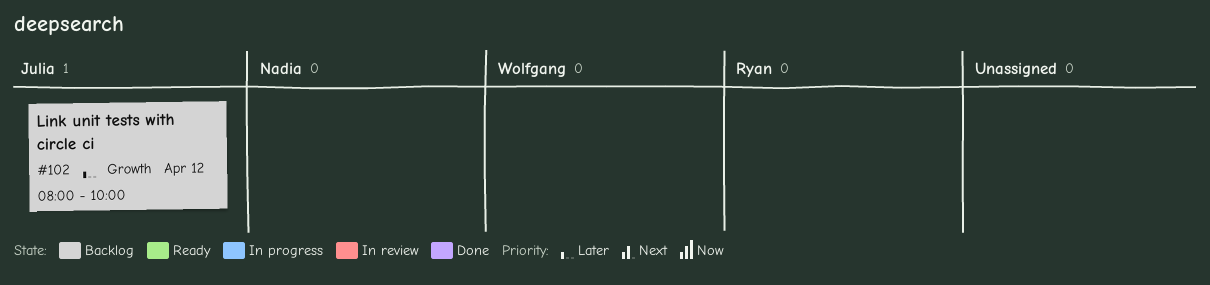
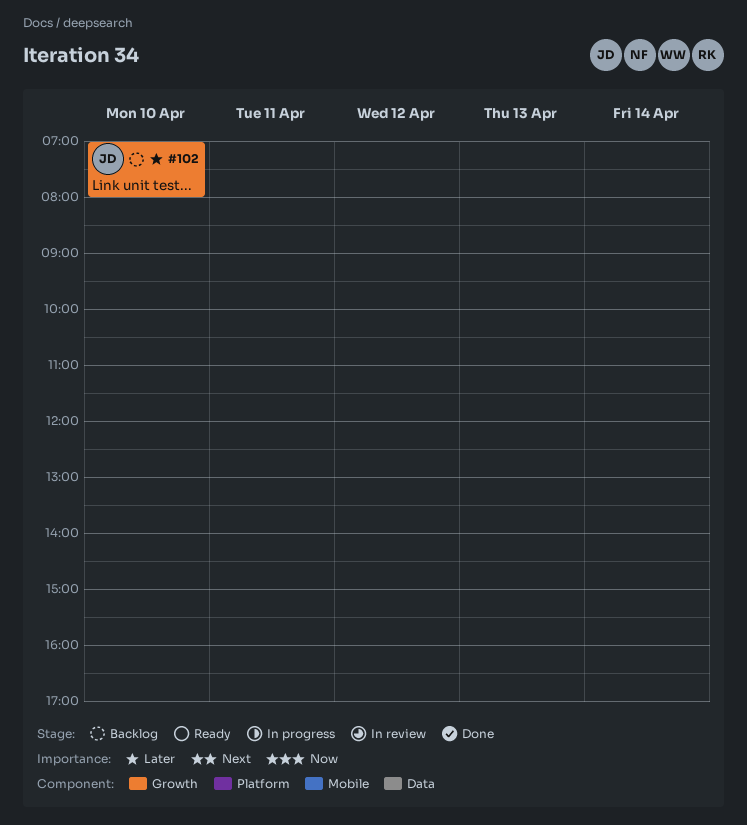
#102, day: Apr 12 -> Apr 10
#102, begins: 08:00 -> 07:00
#102, ends: 10:00 -> 08:00

